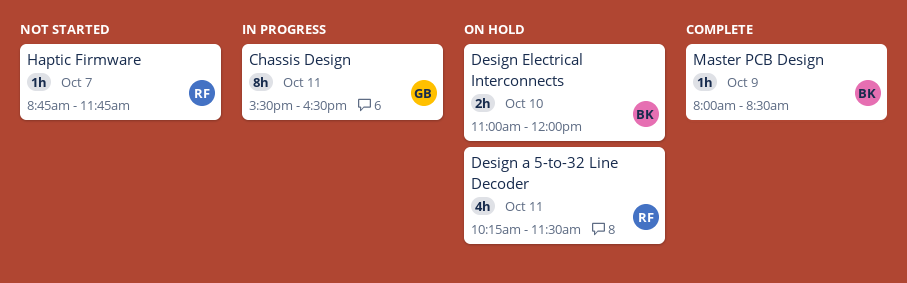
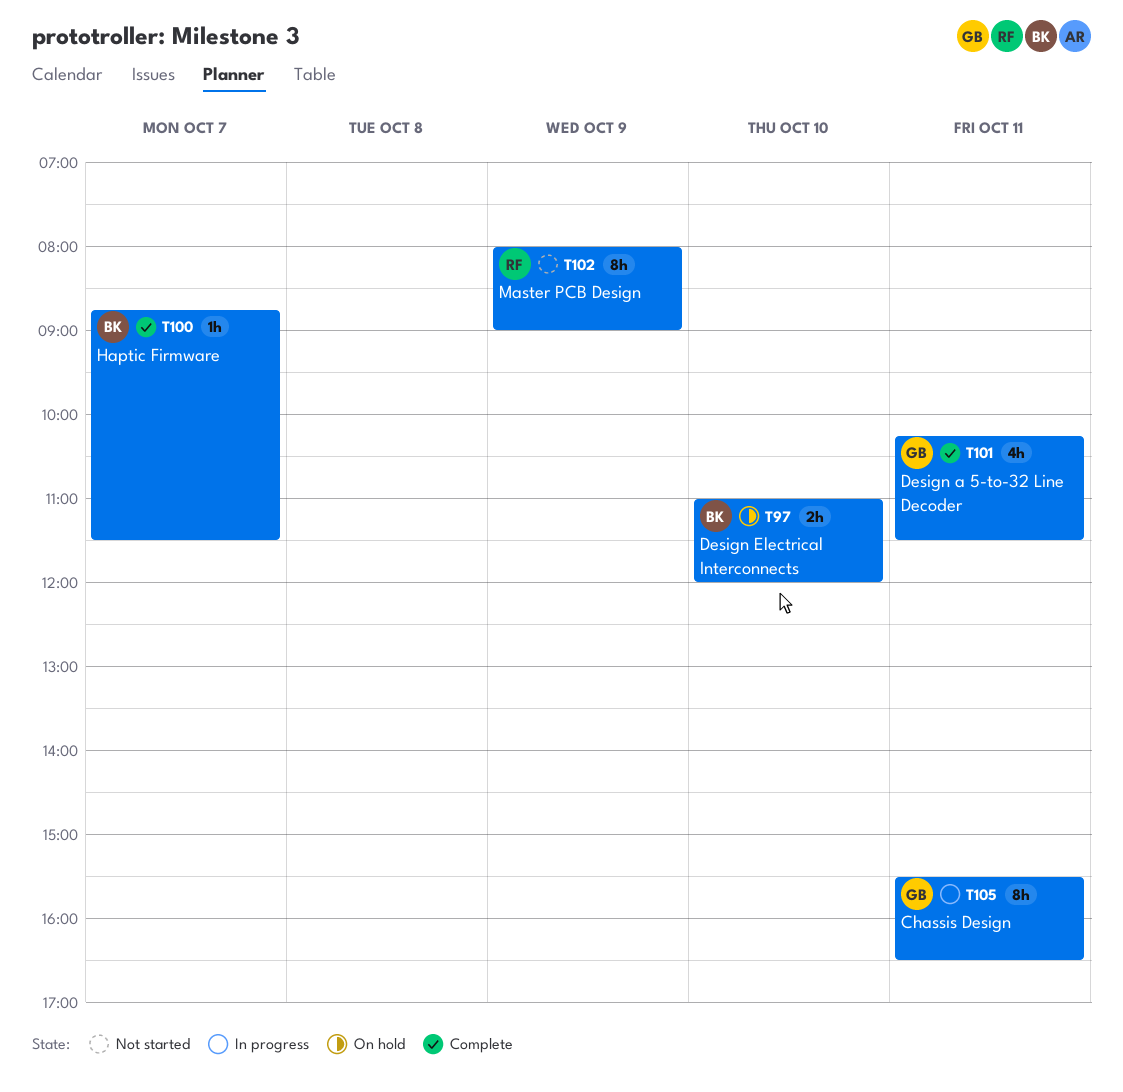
Design a 5-to-32 Line Decoder, status: On hold -> Complete
Design a 5-to-32 Line Decoder, owner: RF -> GB
Haptic Firmware, status: Not started -> Complete
Haptic Firmware, owner: RF -> BK
Haptic Firmware, ends: 11:45 -> 11:30
Master PCB Design, status: Complete -> Not started
Master PCB Design, owner: BK -> RF
Master PCB Design, estimate: 1h -> 8h
Master PCB Design, ends: 08:30 -> 09:00

